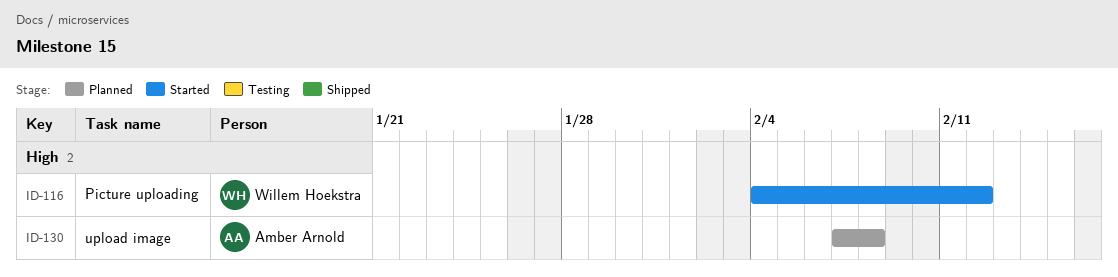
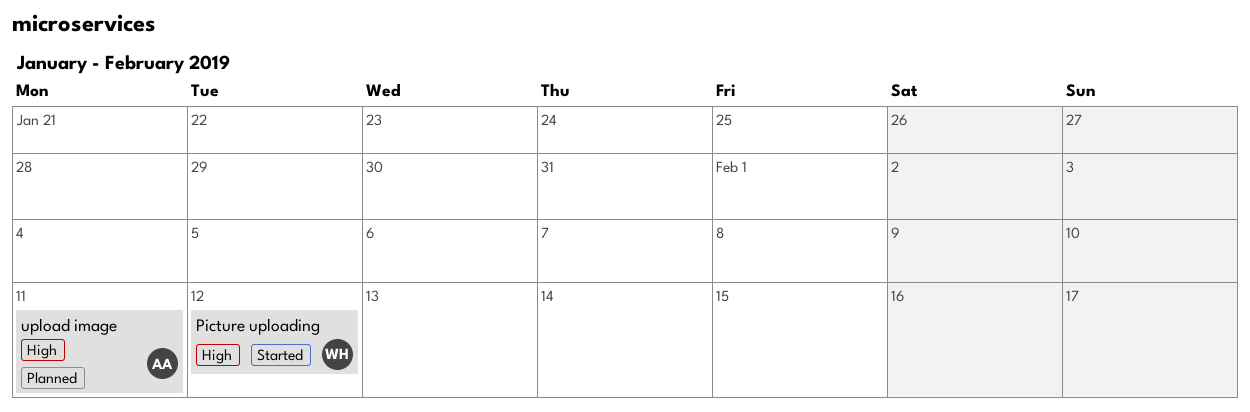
upload image, due: Feb 8 -> Feb 11

